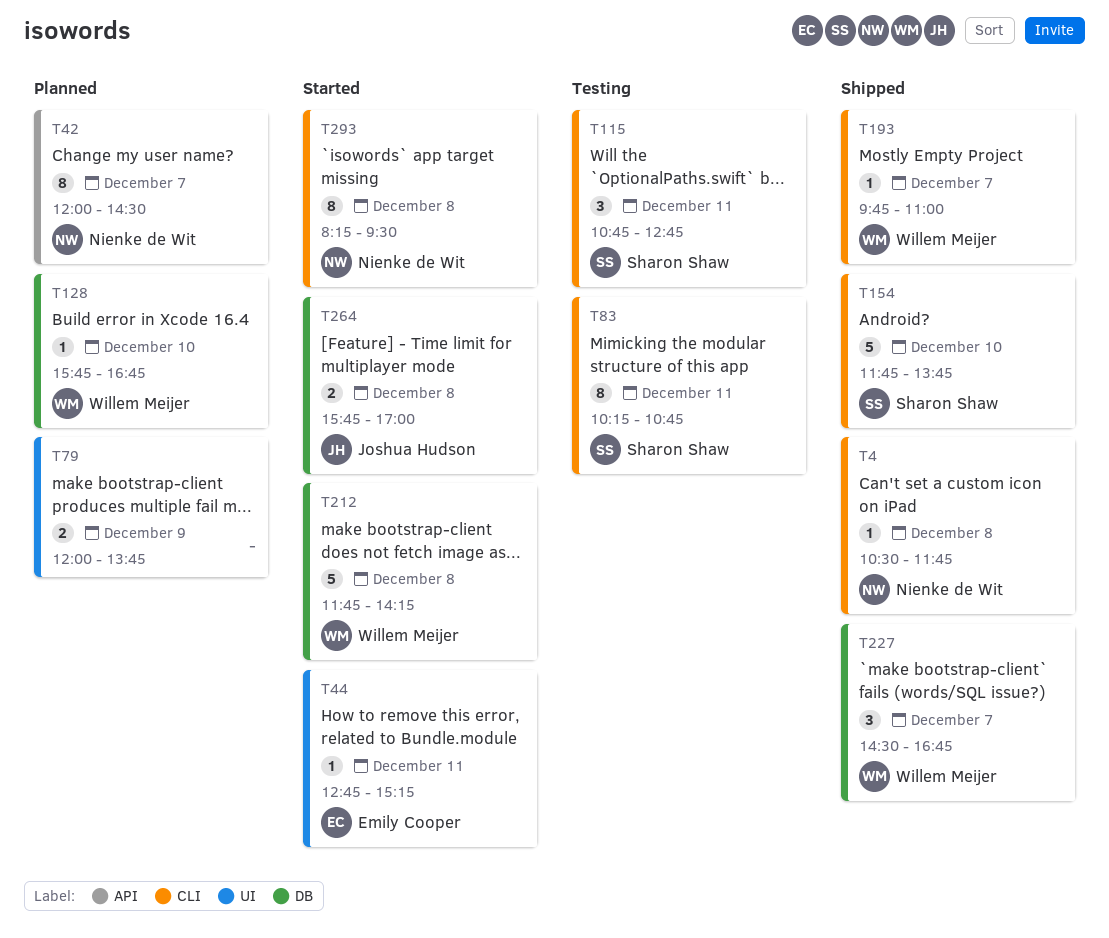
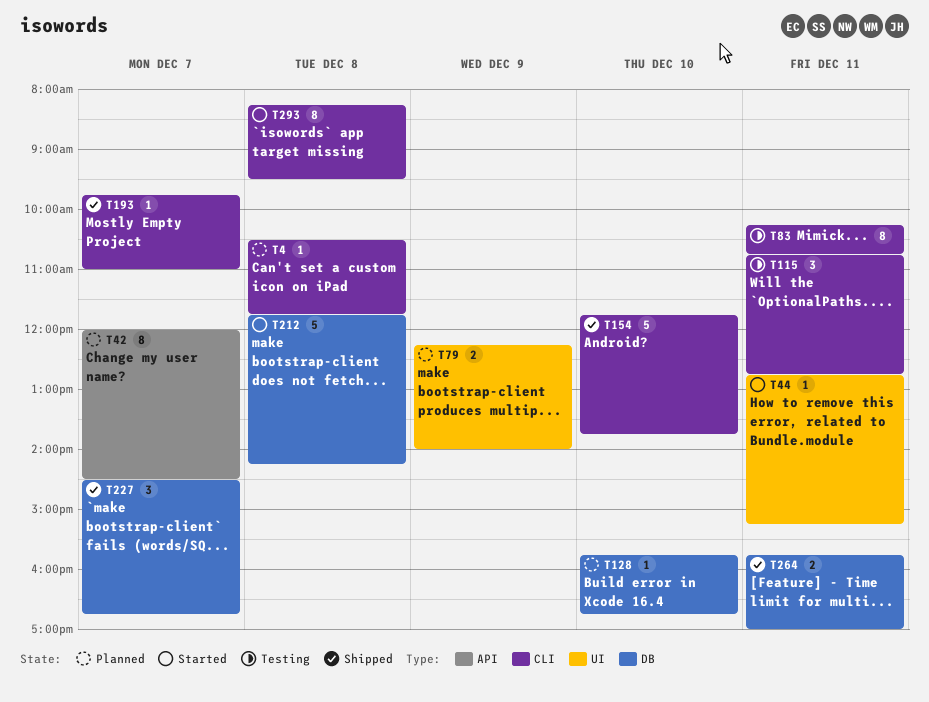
T4, status: Shipped -> Planned
T79, begins: 12:00 -> 12:15
T79, ends: 13:45 -> 14:00
T264, status: Started -> Shipped
T264, day: Dec 8 -> Dec 11

